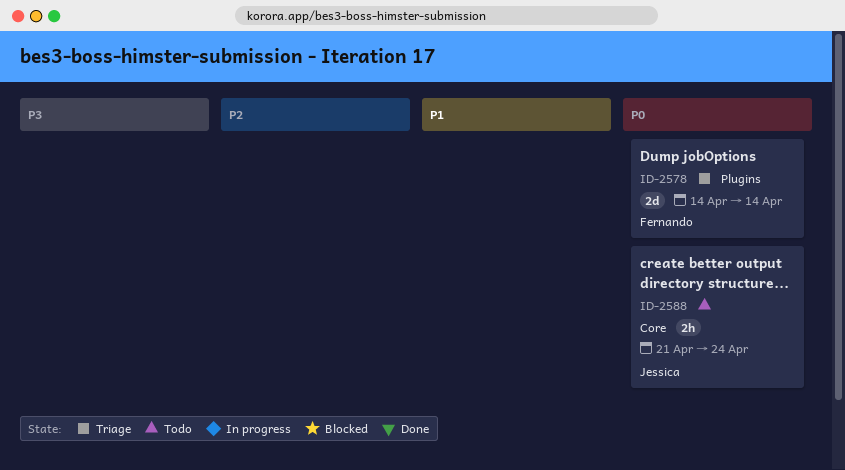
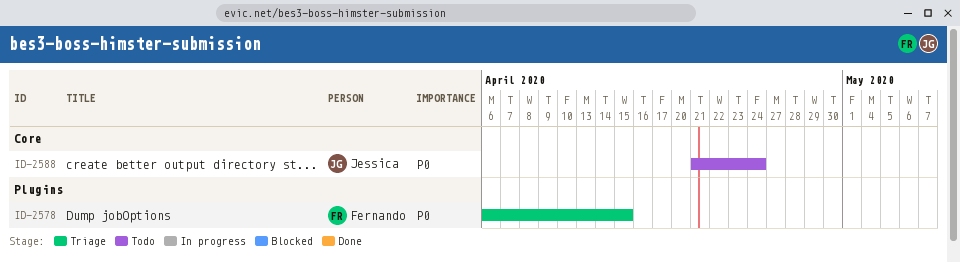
ID-2578, start: Apr 14 -> Apr 6
ID-2578, due: Apr 14 -> Apr 15

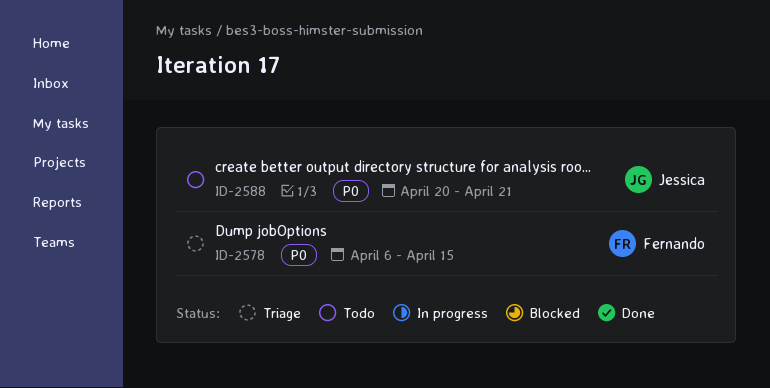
ID-2588, start: Apr 21 -> Apr 20
ID-2588, due: Apr 24 -> Apr 21

